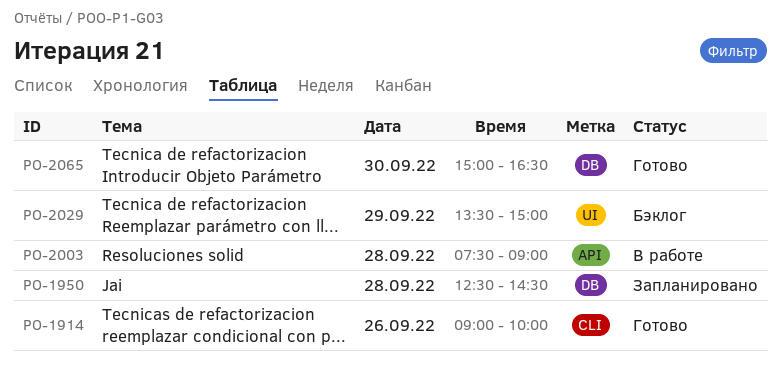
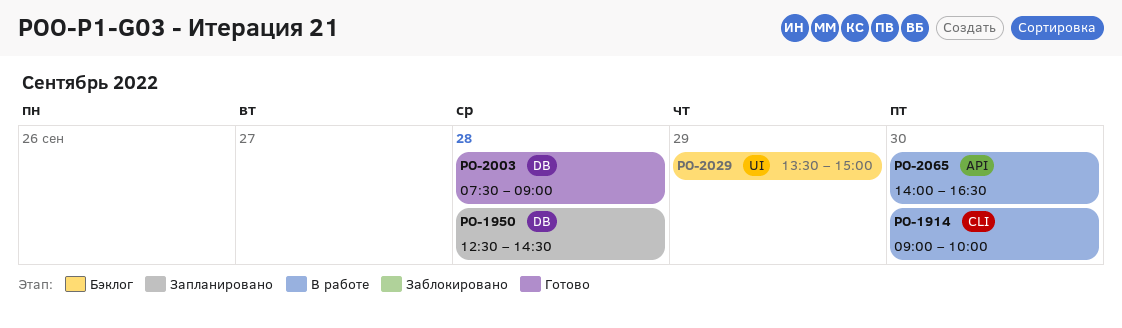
PO-1914, status: Готово -> В работе
PO-1914, day: Sep 26 -> Sep 30
PO-2003, status: В работе -> Готово
PO-2003, label: API -> DB
PO-2065, status: Готово -> В работе
PO-2065, label: DB -> API
PO-2065, begins: 15:00 -> 14:00

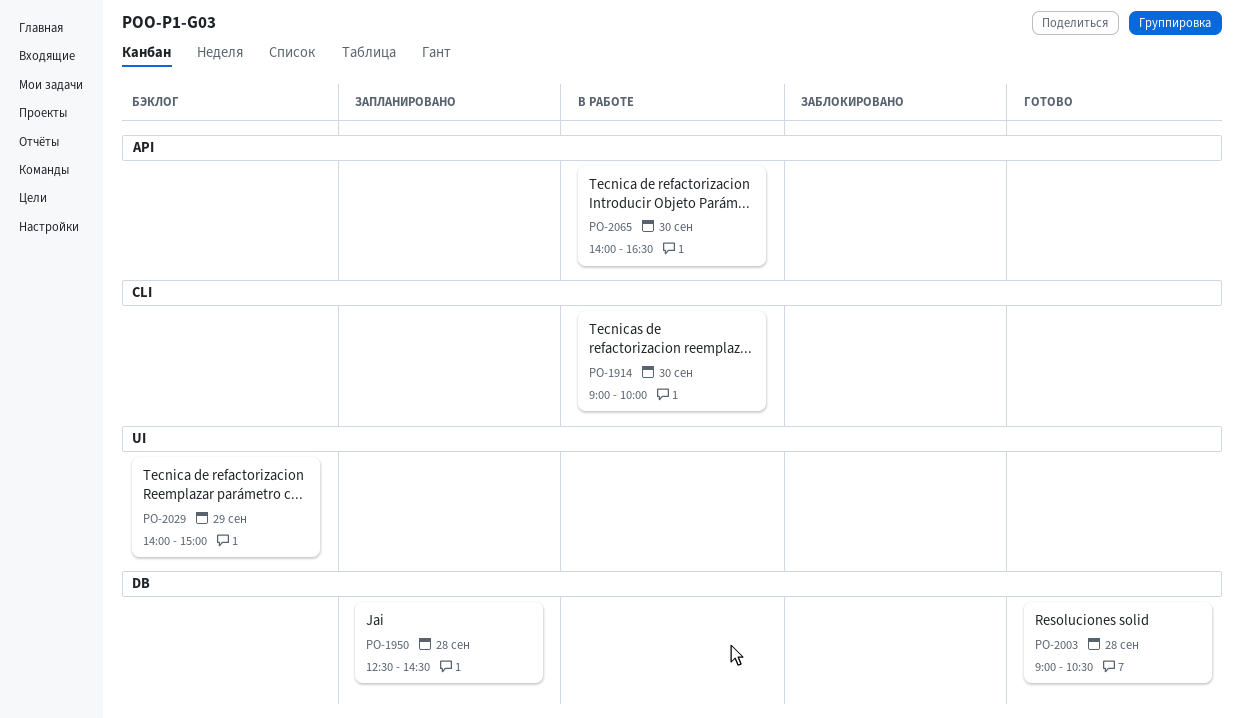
PO-2003, begins: 07:30 -> 09:00
PO-2003, ends: 09:00 -> 10:30
PO-2029, begins: 13:30 -> 14:00

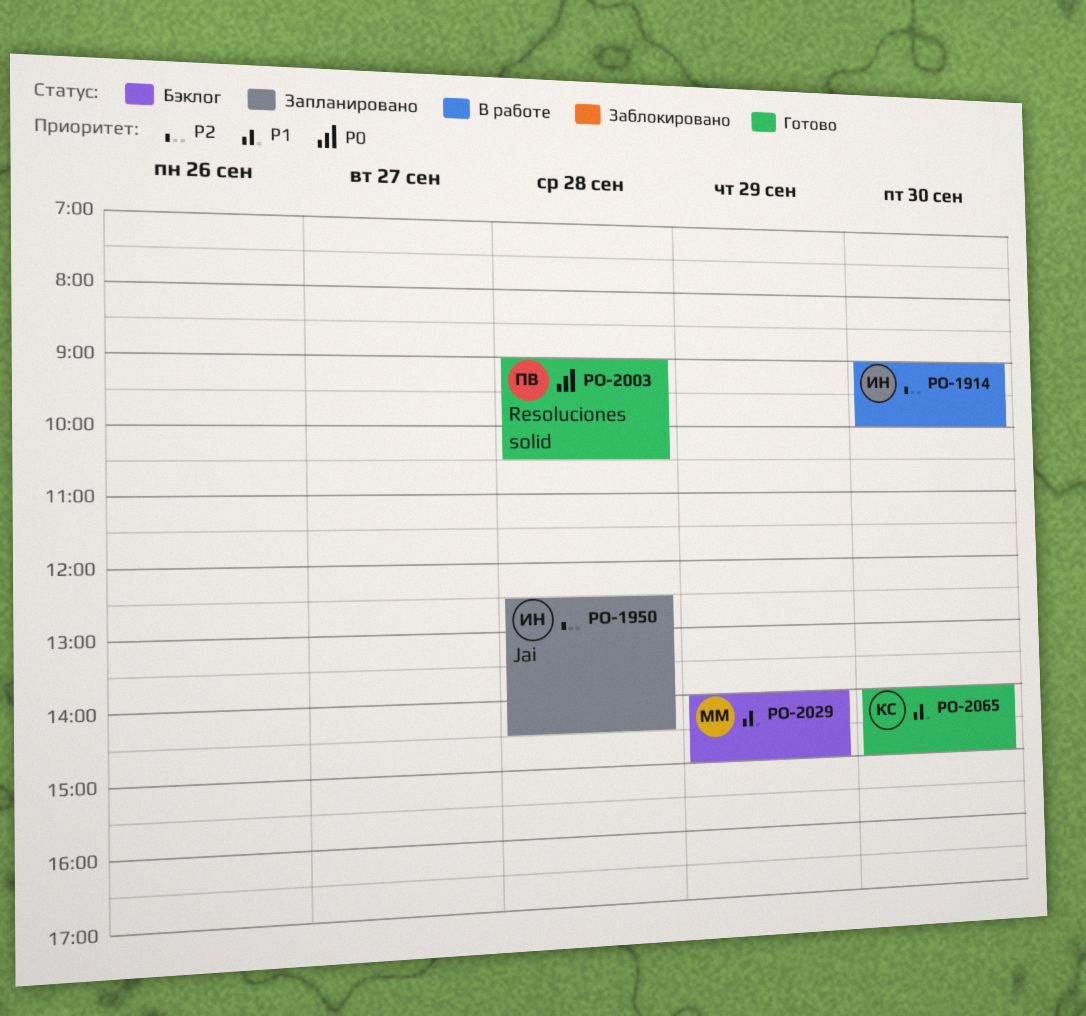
PO-2065, status: В работе -> Готово
PO-2065, ends: 16:30 -> 15:00

